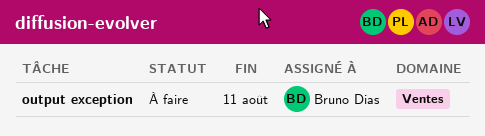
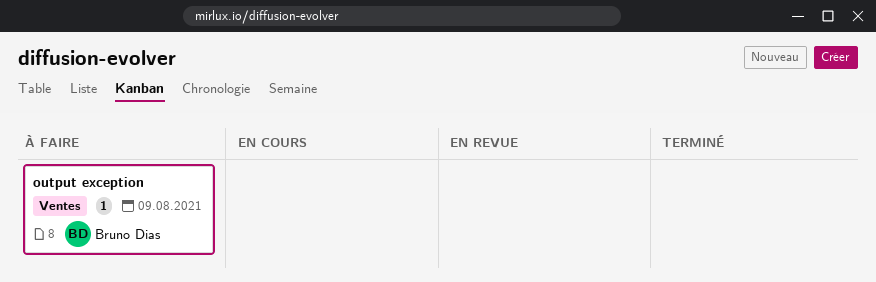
output exception, due: Aug 11 -> Aug 9

